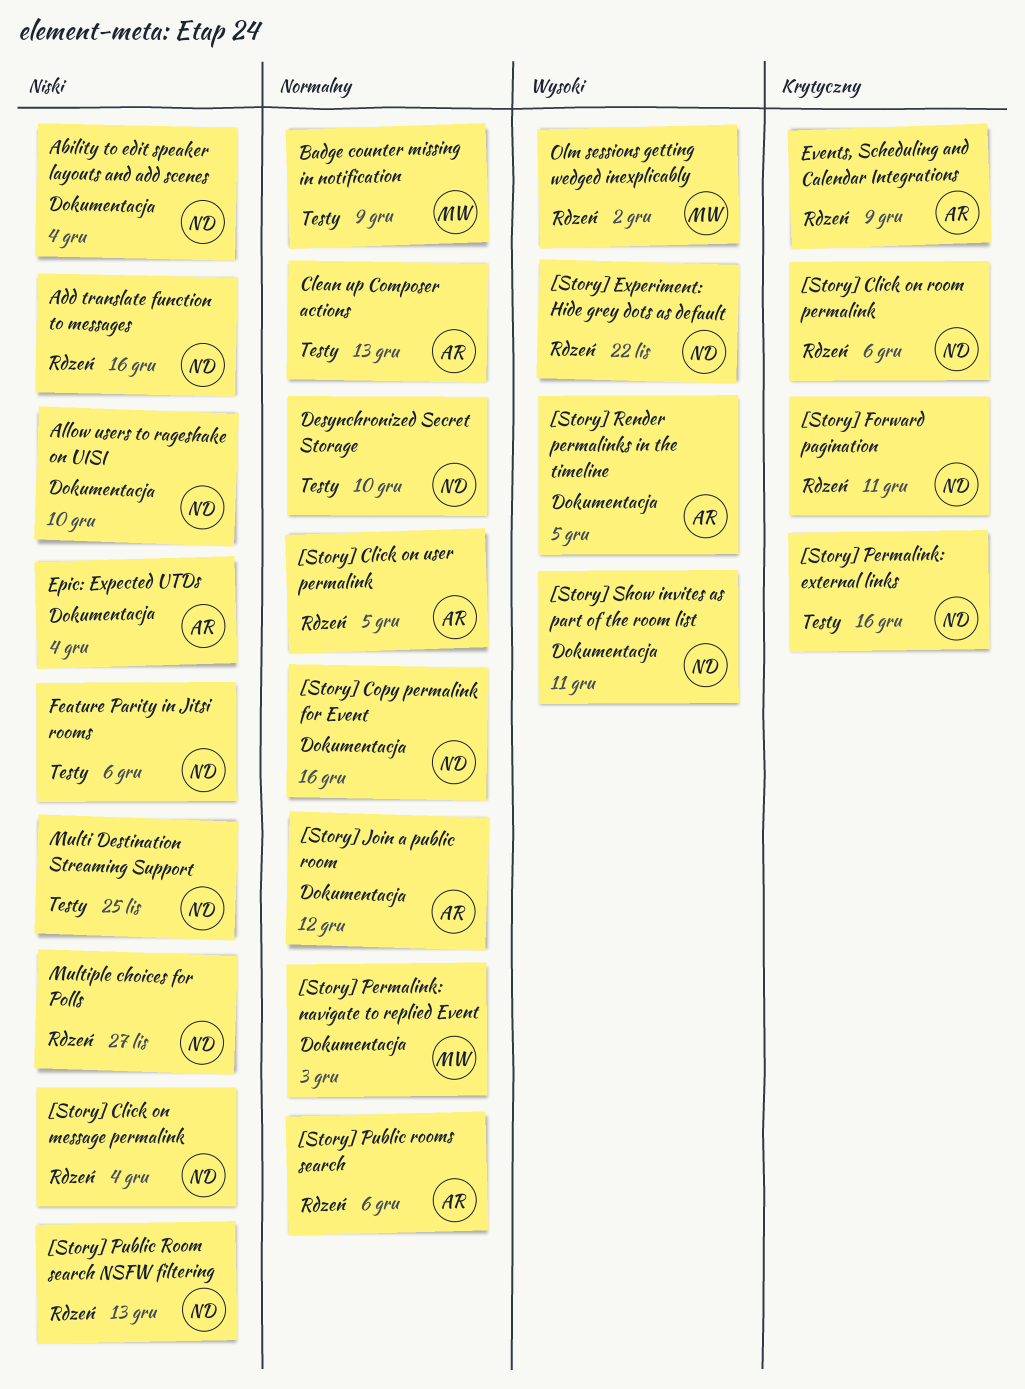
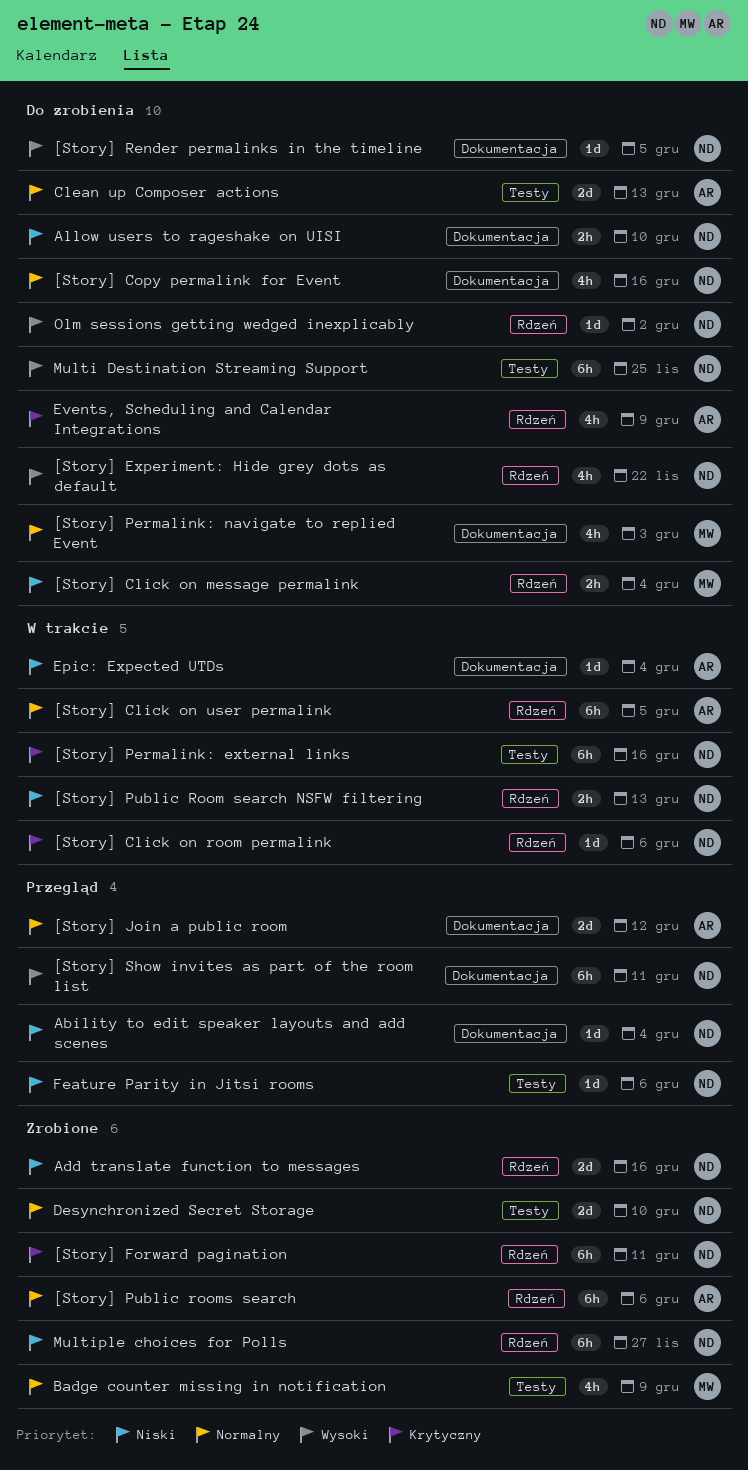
[Story] Click on message permalink, owner: ND -> MW
[Story] Render permalinks in the timeline, owner: AR -> ND
Multi Destination Streaming Support, priority: Niski -> Wysoki
Olm sessions getting wedged inexplicably, owner: MW -> ND

